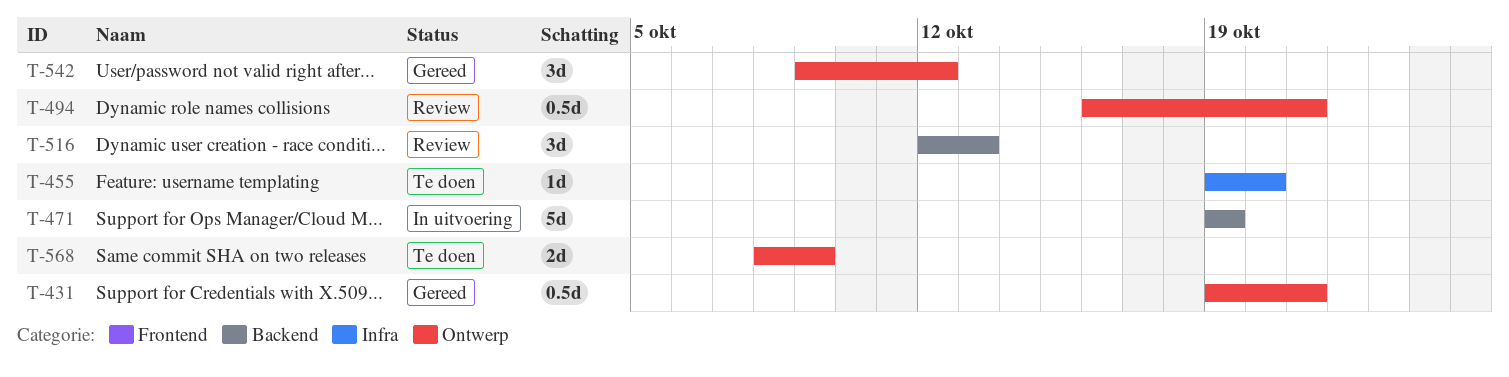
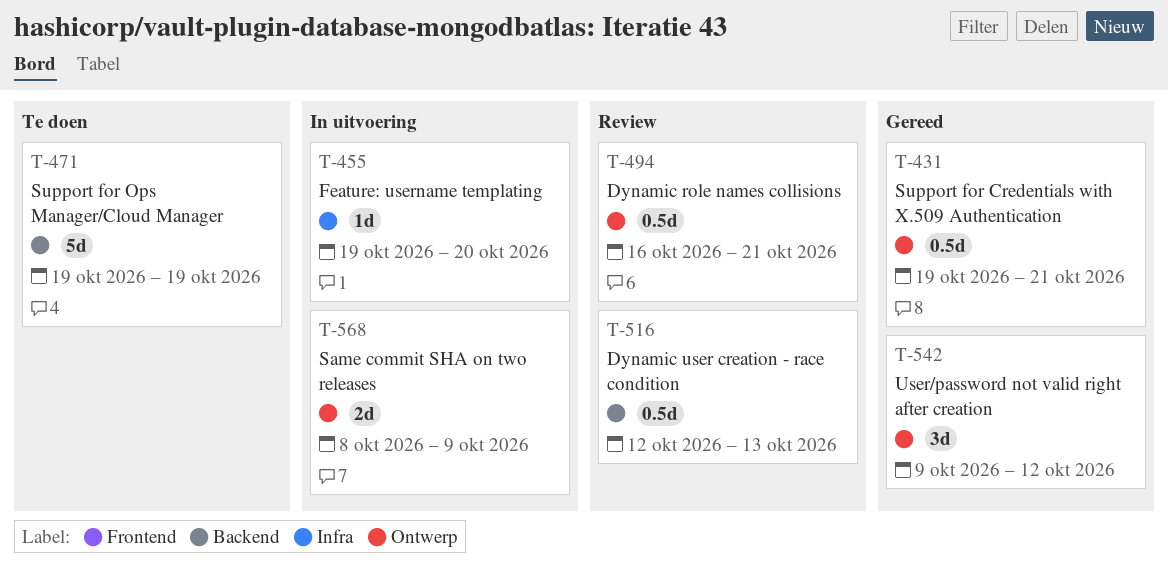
T-455, status: Te doen -> In uitvoering
T-471, status: In uitvoering -> Te doen
T-516, estimate: 3d -> 0.5d
T-568, status: Te doen -> In uitvoering

